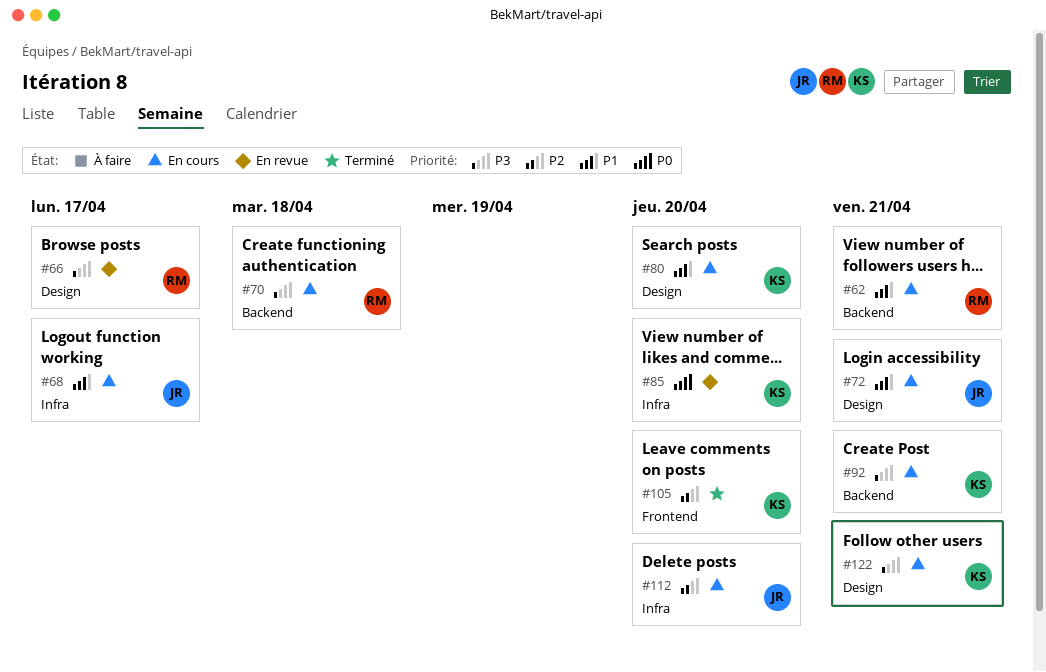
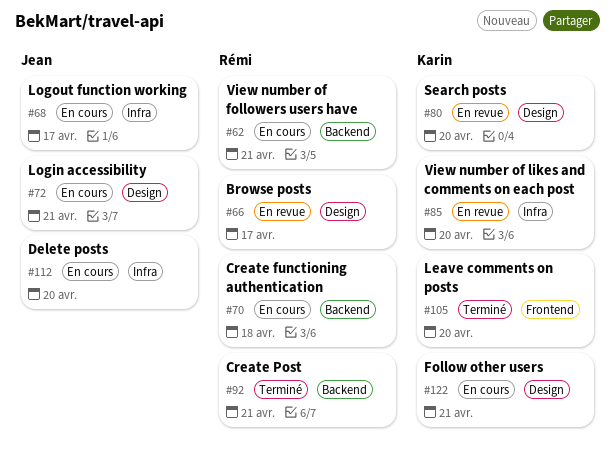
#80, status: En cours -> En revue
#92, status: En cours -> Terminé
#92, owner: Karin -> Rémi

